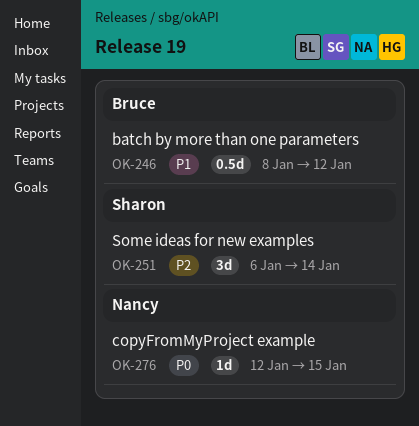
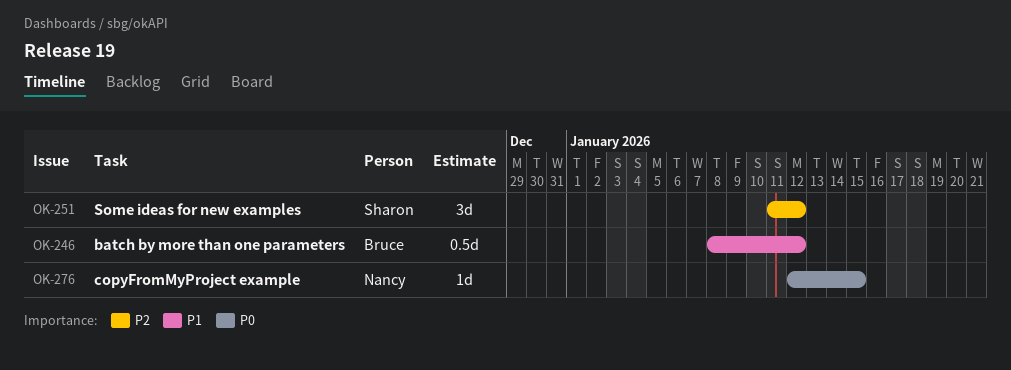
OK-251, start: Jan 6 -> Jan 11
OK-251, due: Jan 14 -> Jan 12

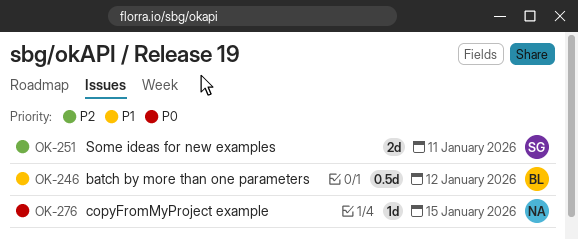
OK-251, estimate: 3d -> 2d
OK-251, due: Jan 12 -> Jan 11

